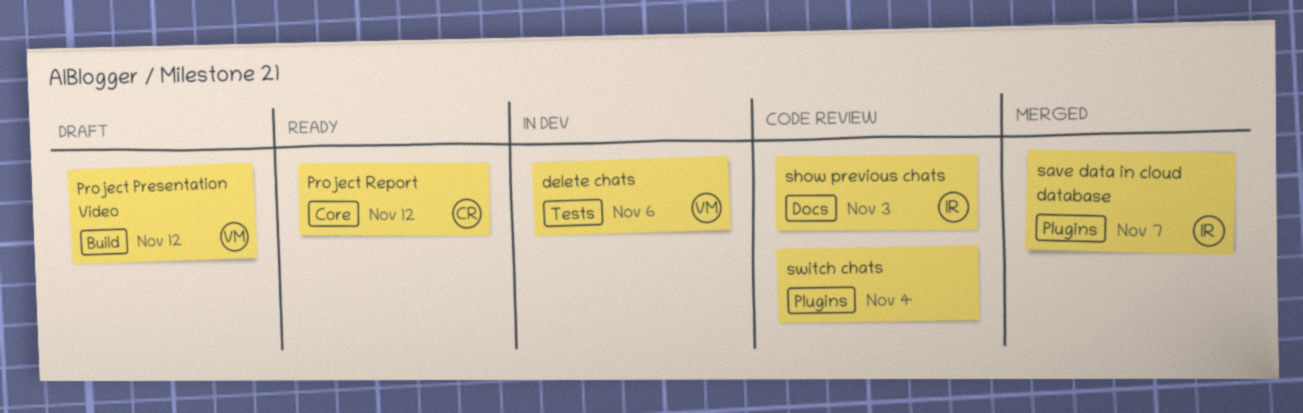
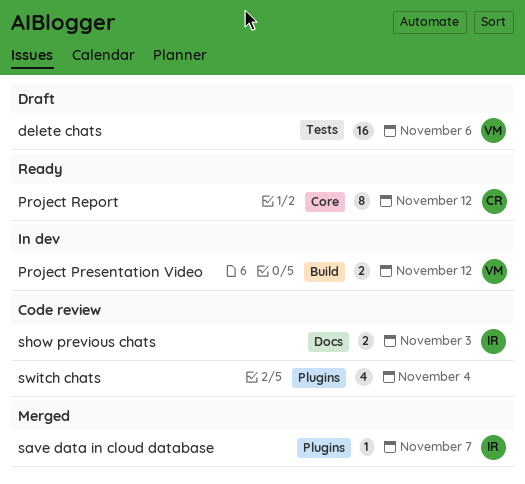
delete chats, status: In dev -> Draft
Project Presentation Video, status: Draft -> In dev

